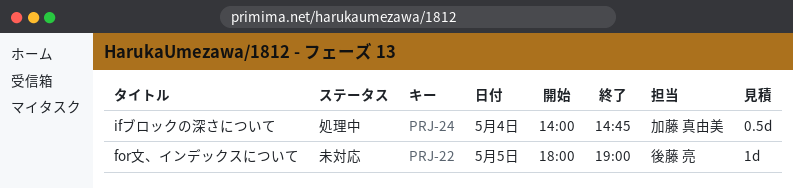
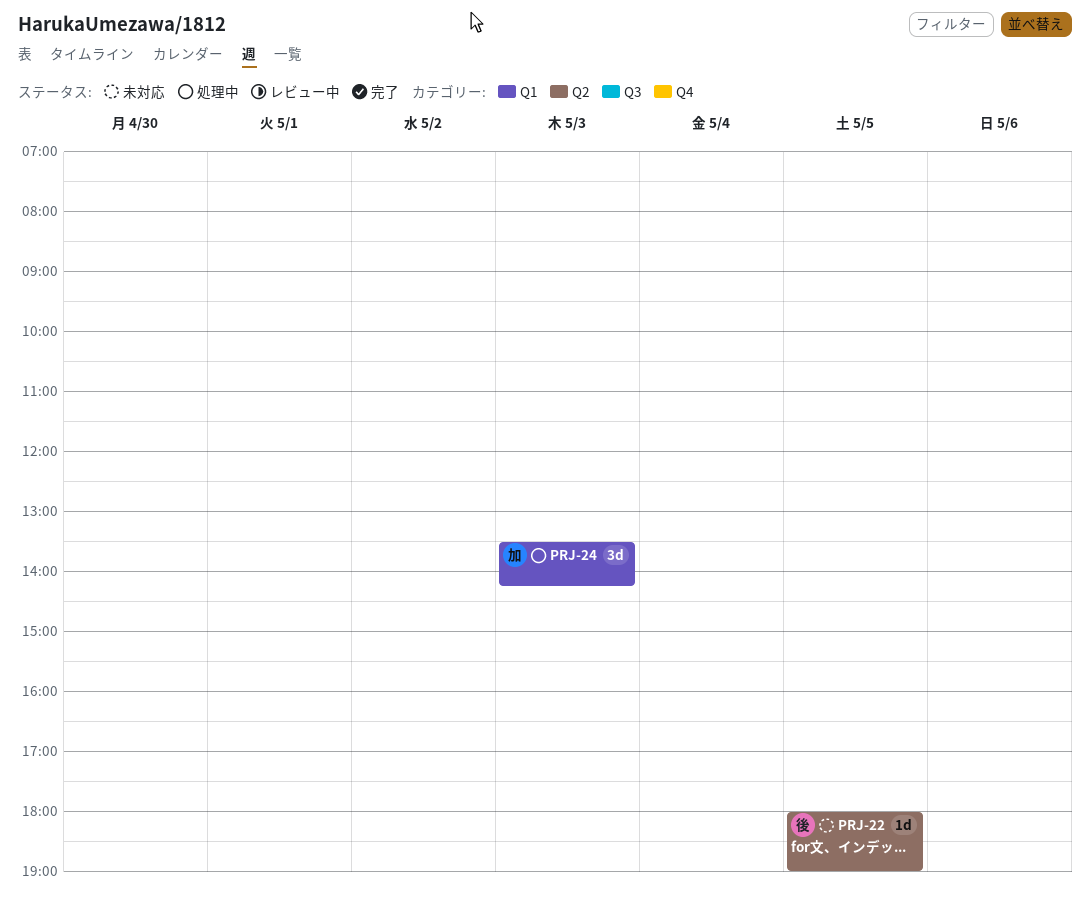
PRJ-24, estimate: 0.5d -> 3d
PRJ-24, day: May 4 -> May 3
PRJ-24, begins: 14:00 -> 13:30
PRJ-24, ends: 14:45 -> 14:15

